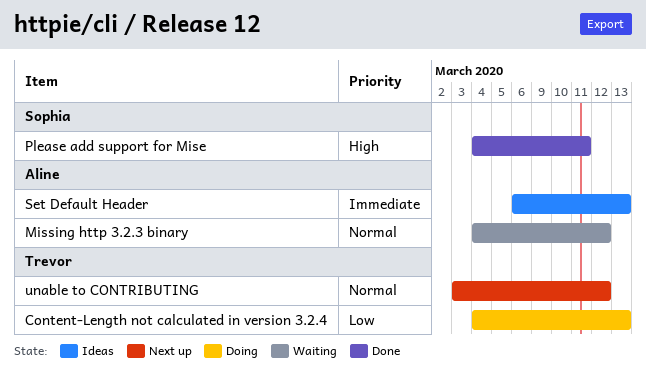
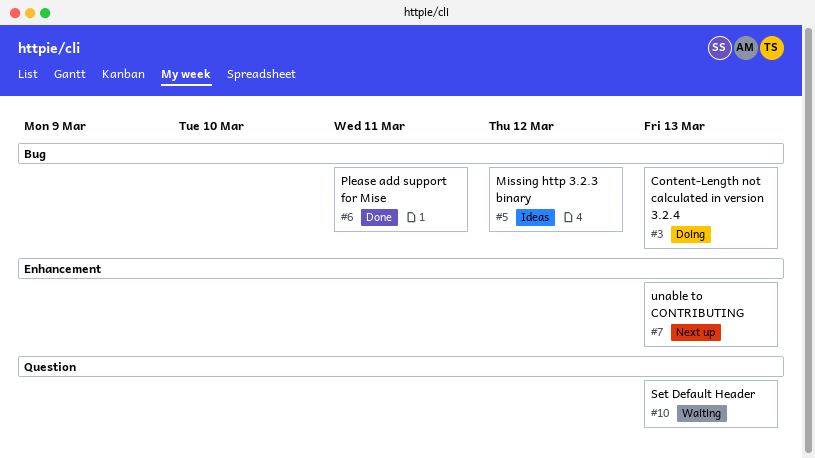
Missing http 3.2.3 binary, status: Waiting -> Ideas
Set Default Header, status: Ideas -> Waiting
unable to CONTRIBUTING, due: Mar 12 -> Mar 13

